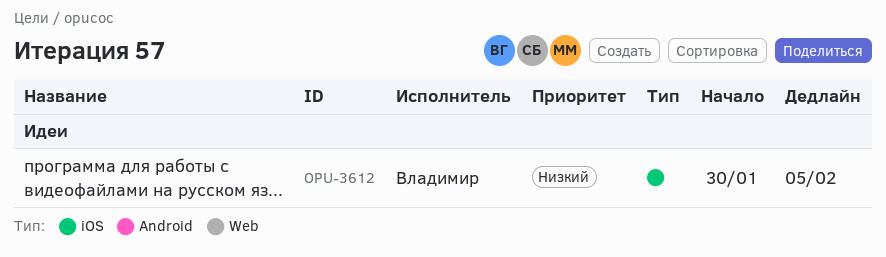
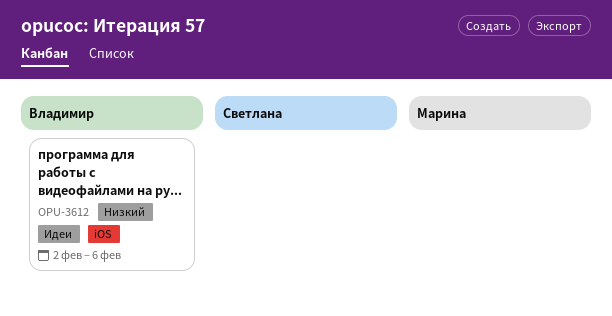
OPU-3612, start: Jan 30 -> Feb 2
OPU-3612, due: Feb 5 -> Feb 6

